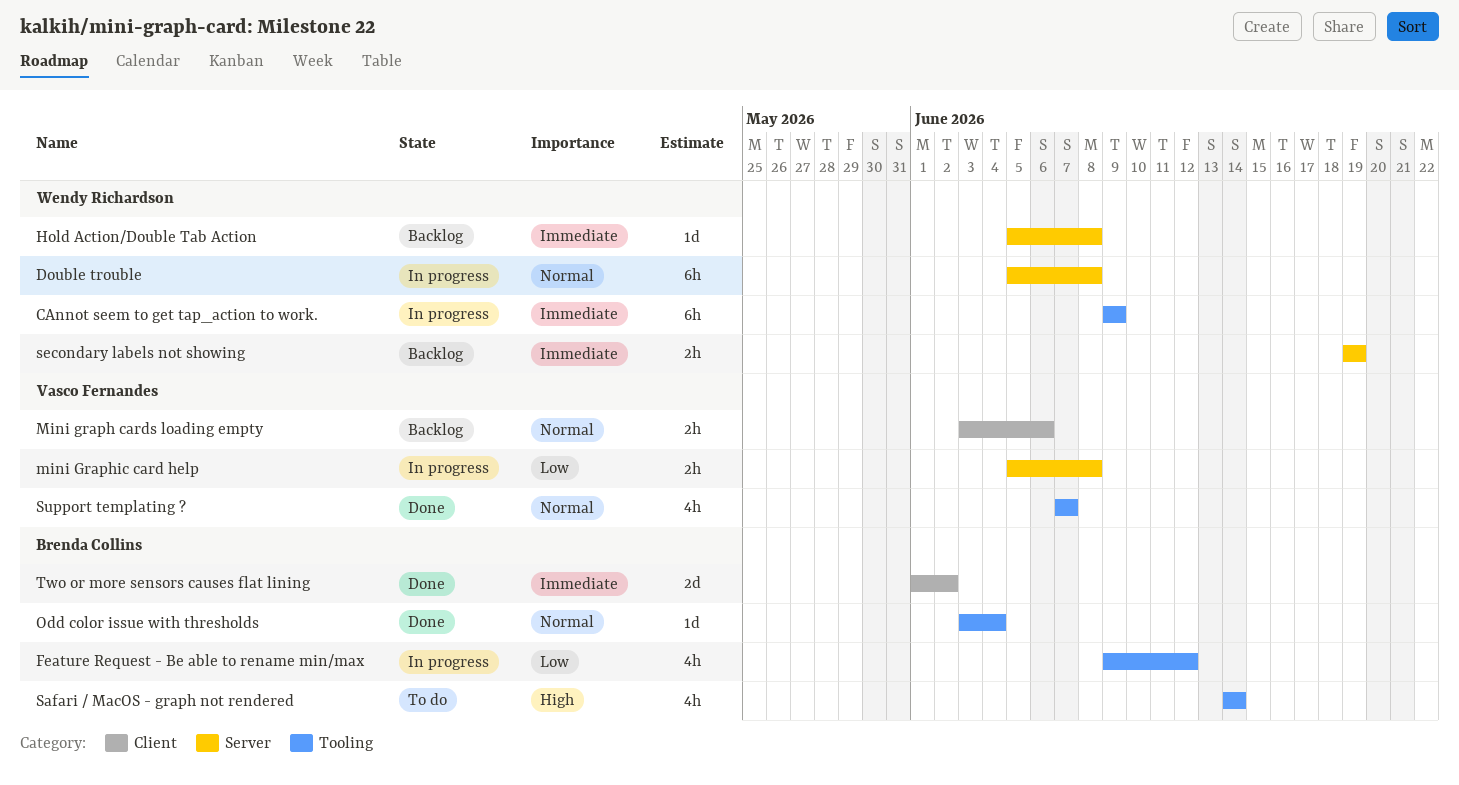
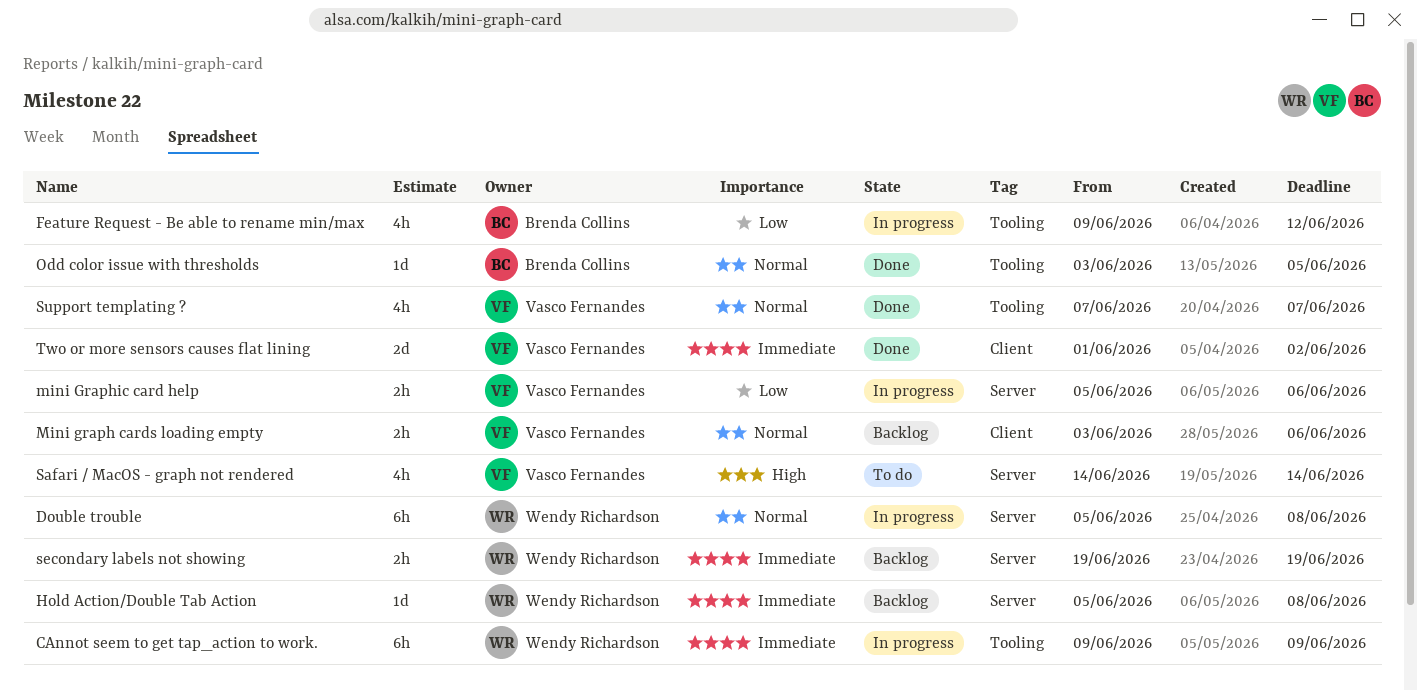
mini Graphic card help, due: Jun 8 -> Jun 6
Odd color issue with thresholds, due: Jun 4 -> Jun 5
Safari / MacOS - graph not rendered, owner: Brenda Collins -> Vasco Fernandes
Safari / MacOS - graph not rendered, label: Tooling -> Server
Two or more sensors causes flat lining, owner: Brenda Collins -> Vasco Fernandes

